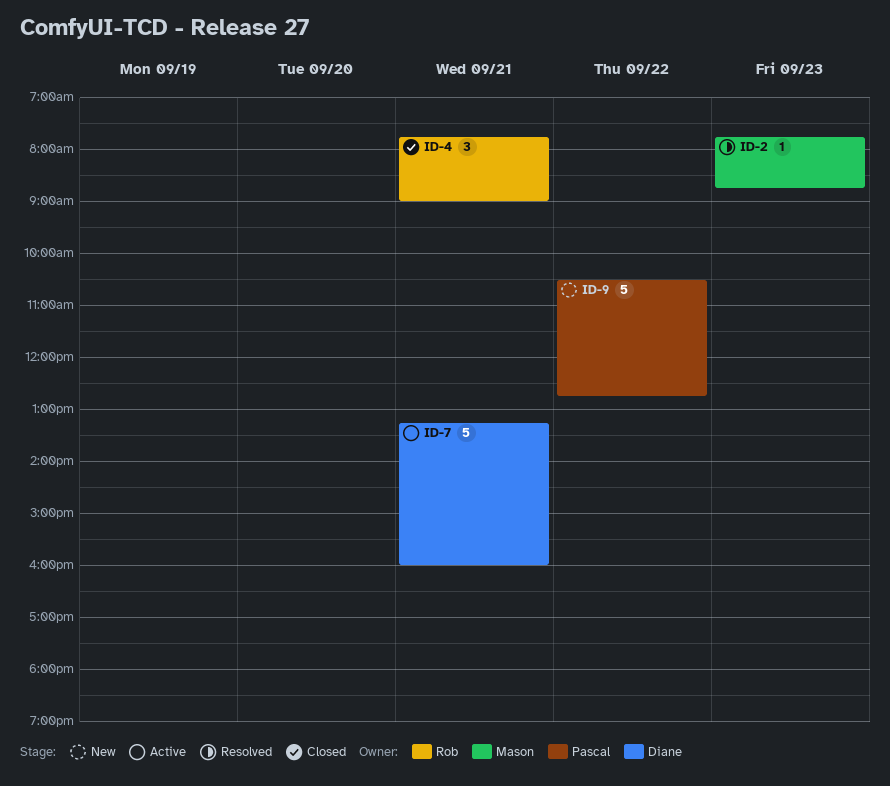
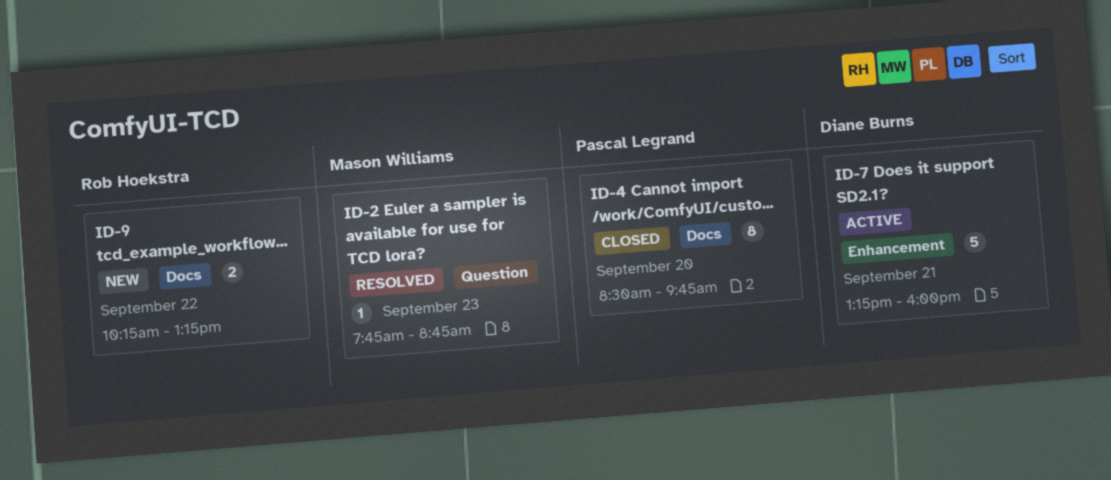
ID-4, owner: Rob Hoekstra -> Pascal Legrand
ID-4, estimate: 3 -> 8
ID-4, day: Sep 21 -> Sep 20
ID-4, begins: 07:45 -> 08:30
ID-4, ends: 09:00 -> 09:45
ID-9, owner: Pascal Legrand -> Rob Hoekstra
ID-9, estimate: 5 -> 2
ID-9, begins: 10:30 -> 10:15
ID-9, ends: 12:45 -> 13:15

